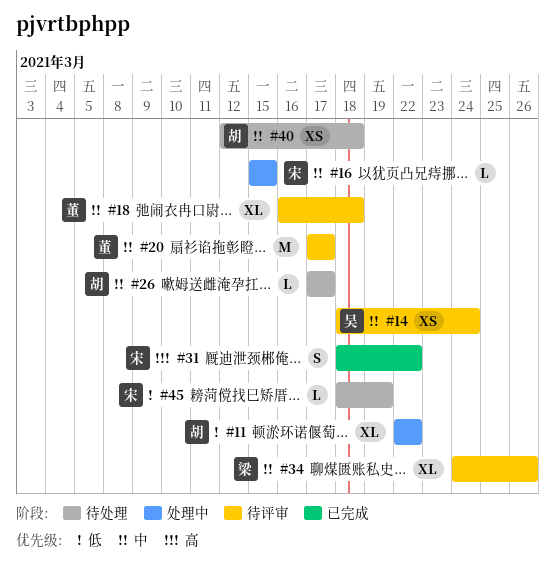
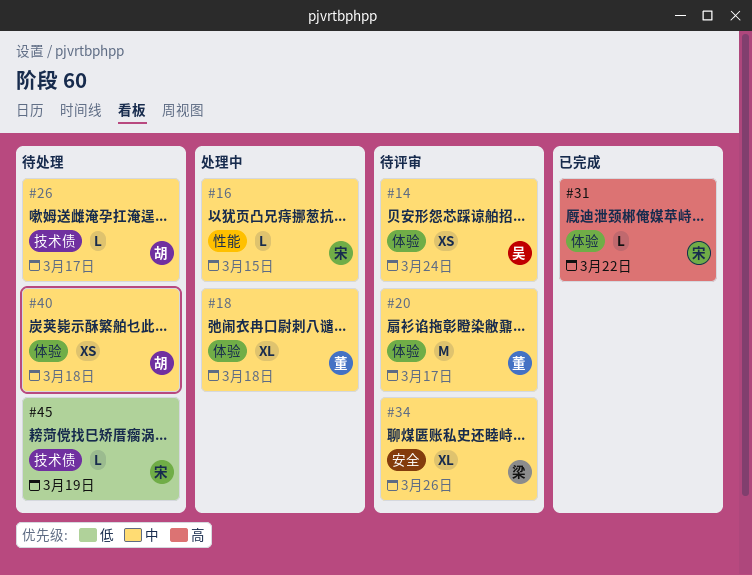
#11: present -> none
#18, status: 待评审 -> 处理中
#31, estimate: S -> L

